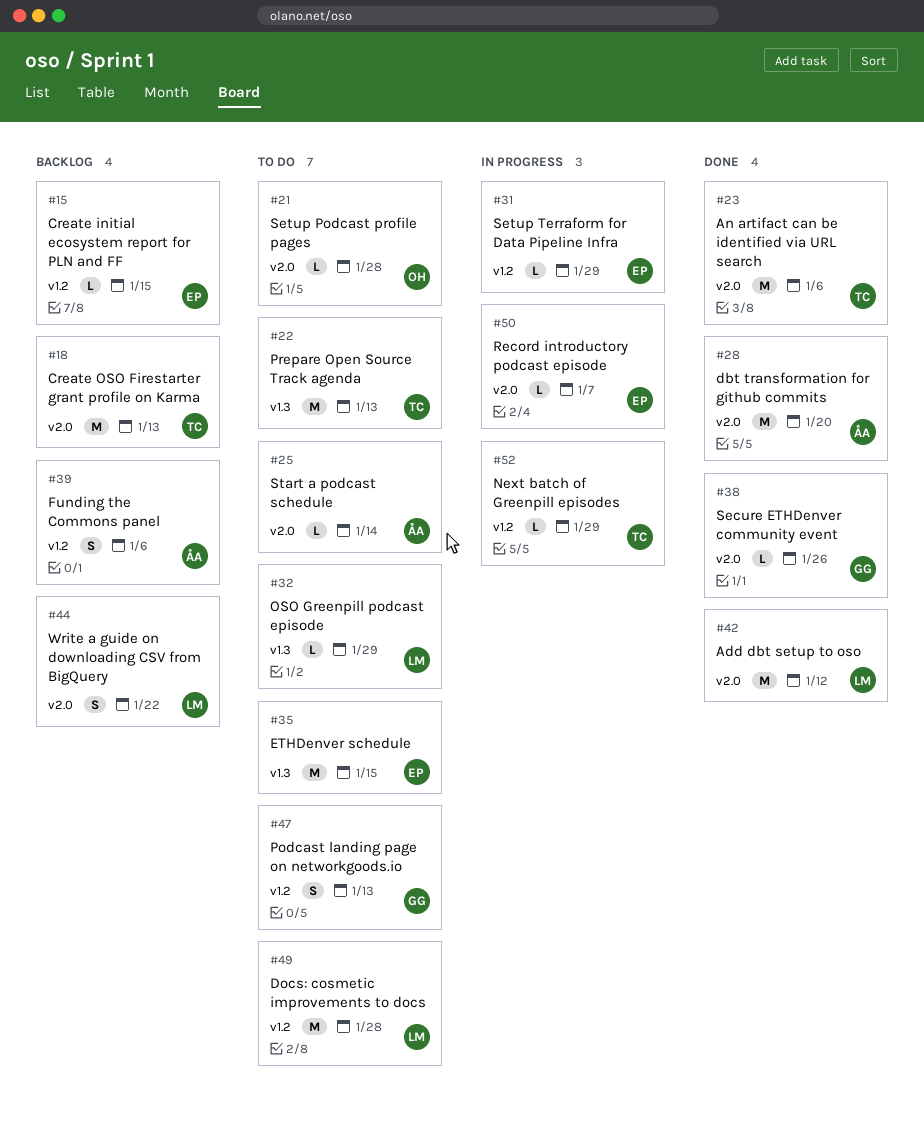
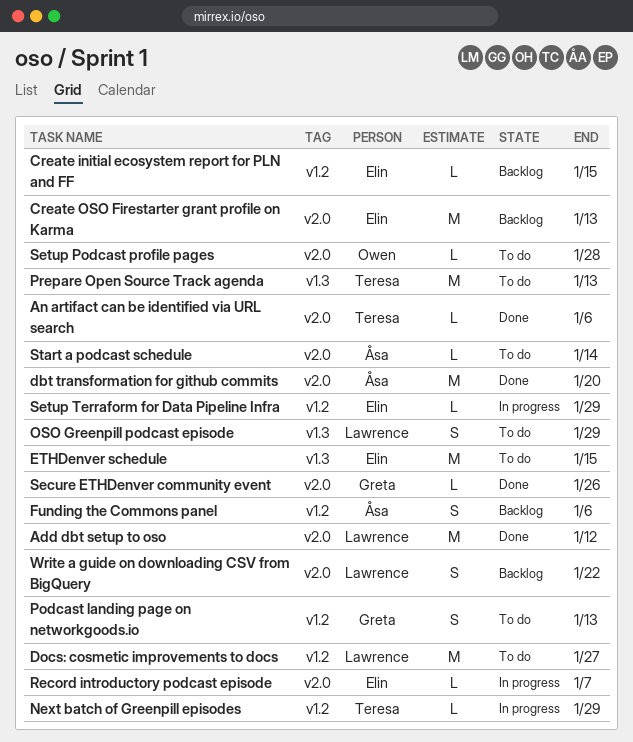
An artifact can be identified via URL search, estimate: M -> L
Create OSO Firestarter grant profile on Karma, owner: Teresa -> Elin
Docs: cosmetic improvements to docs, due: Jan 28 -> Jan 27
OSO Greenpill podcast episode, estimate: L -> S

